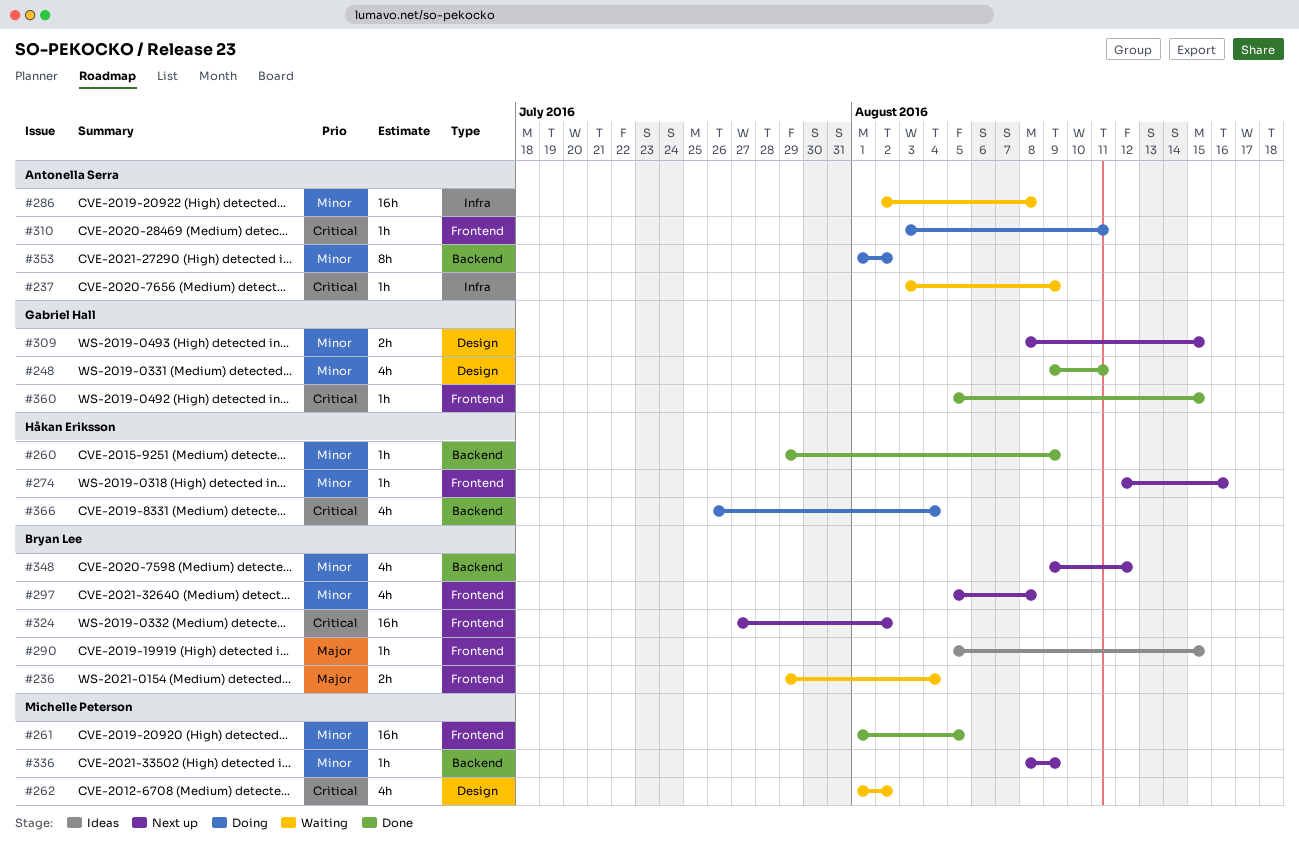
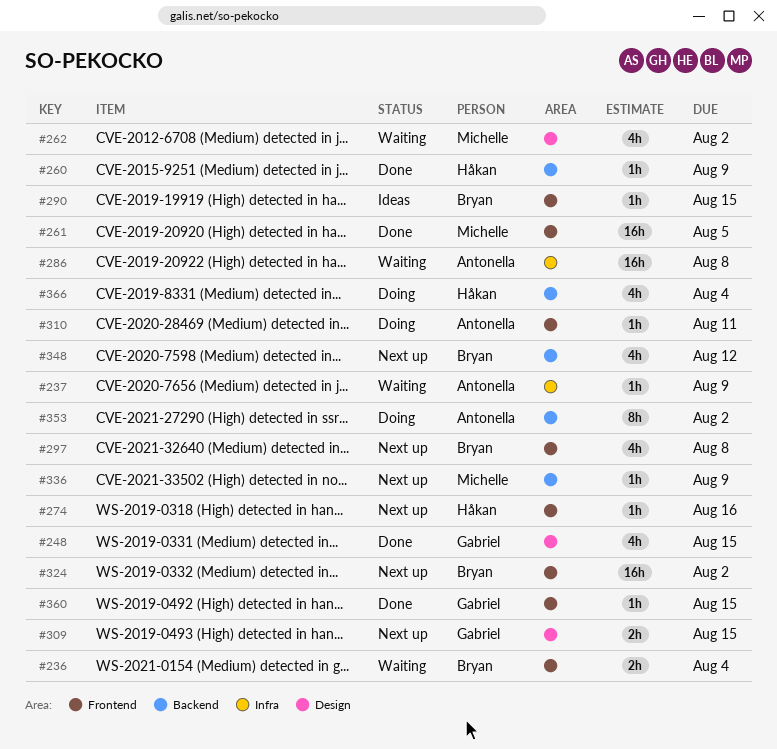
#248, due: Aug 11 -> Aug 15

